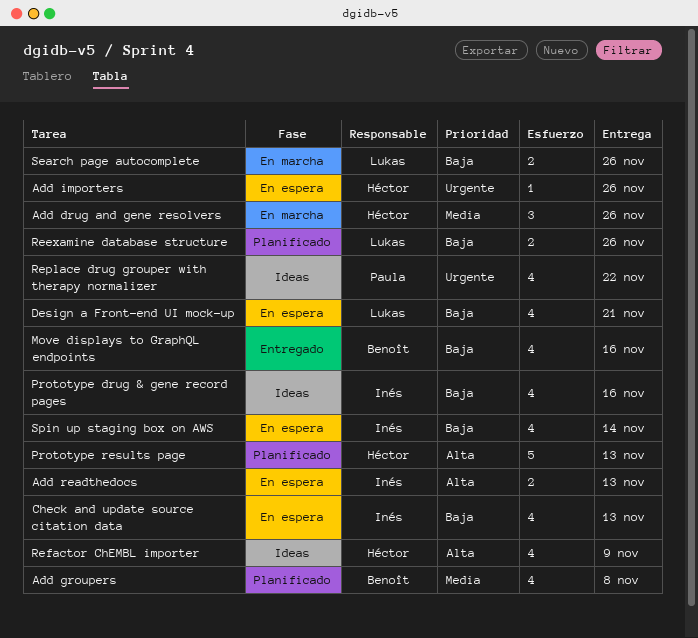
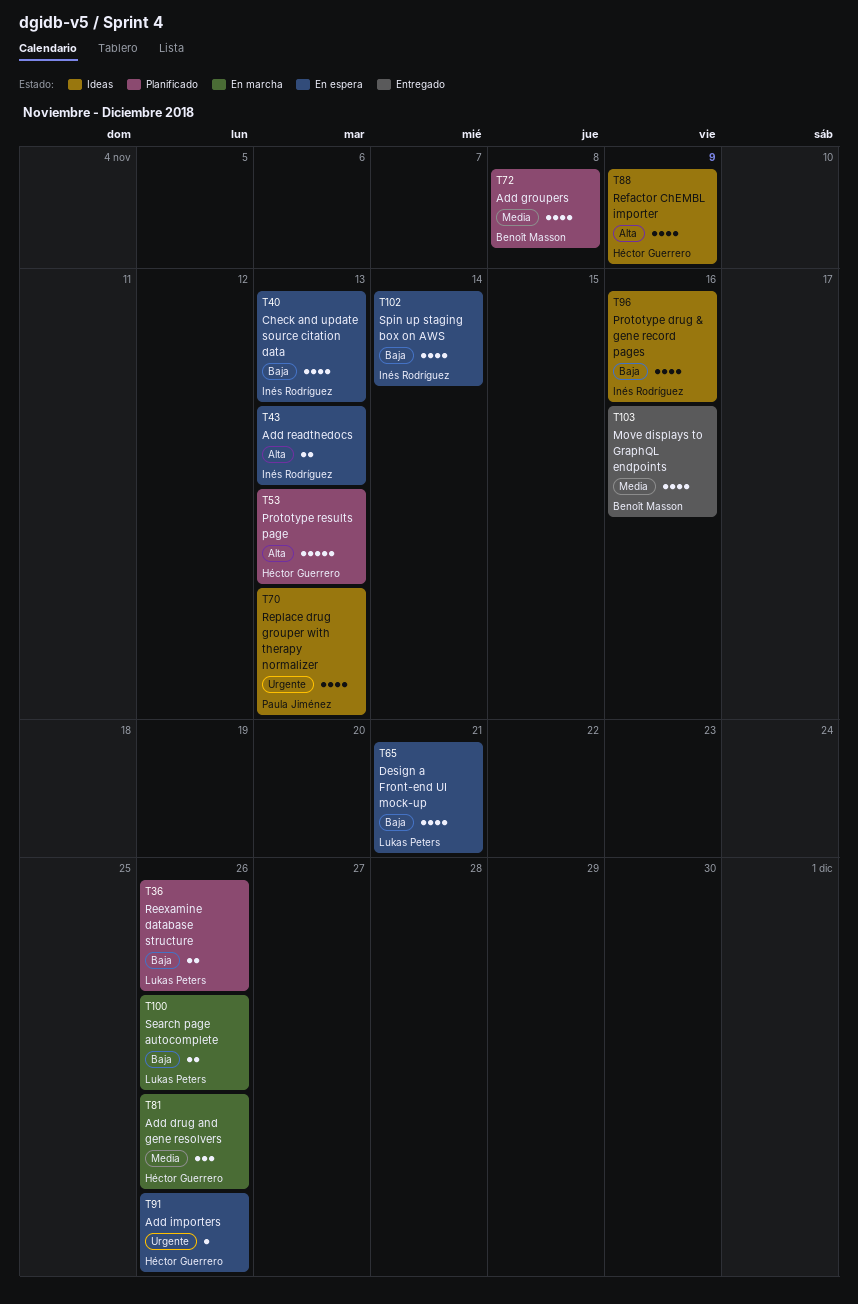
Move displays to GraphQL endpoints, priority: Baja -> Media
Replace drug grouper with therapy normalizer, due: Nov 22 -> Nov 13

